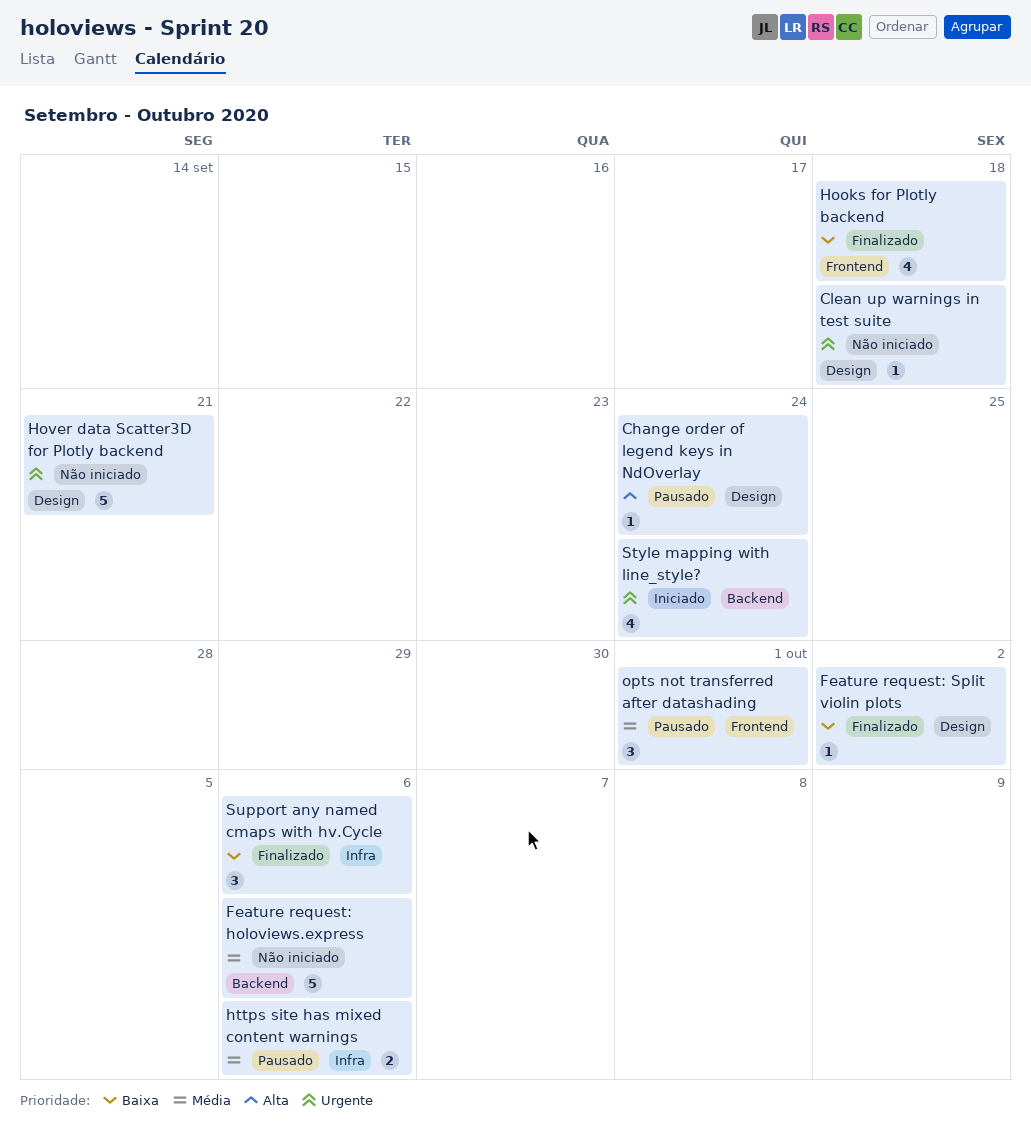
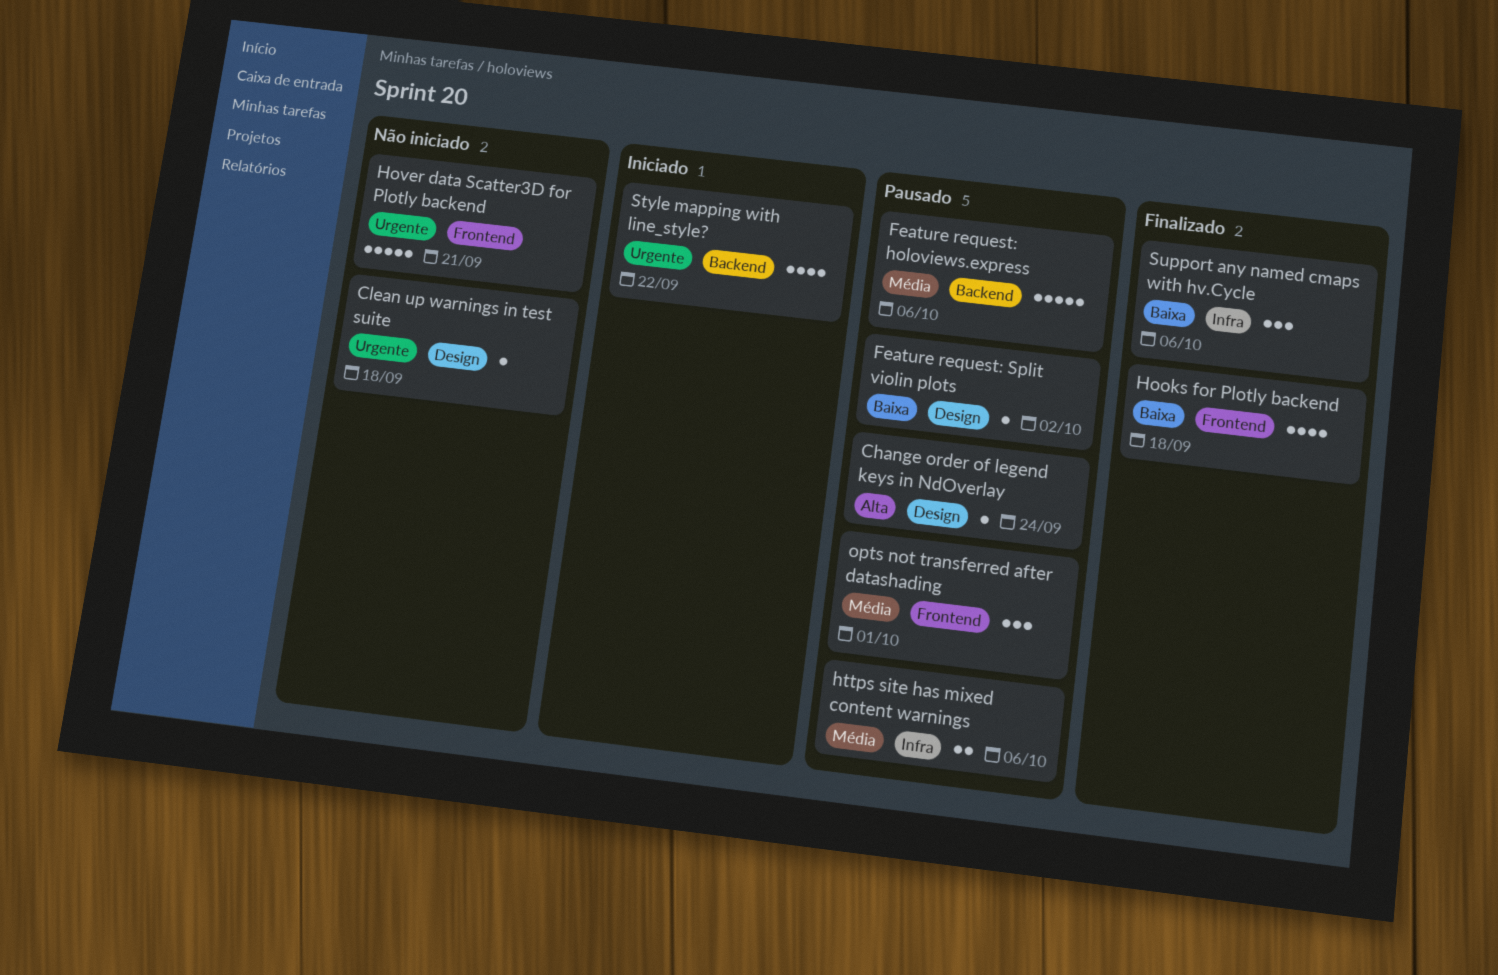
Feature request: holoviews.express, status: Não iniciado -> Pausado
Feature request: Split violin plots, status: Finalizado -> Pausado
Hover data Scatter3D for Plotly backend, label: Design -> Frontend
Style mapping with line_style?, due: Sep 24 -> Sep 22

